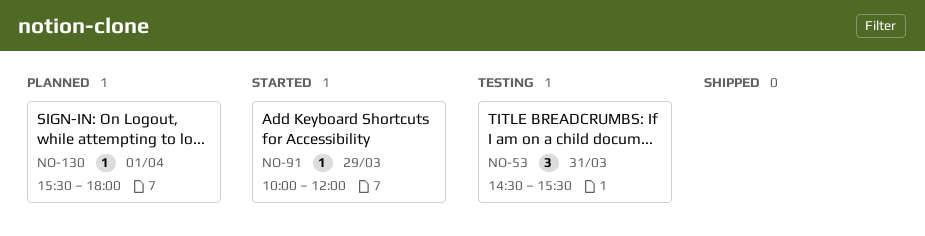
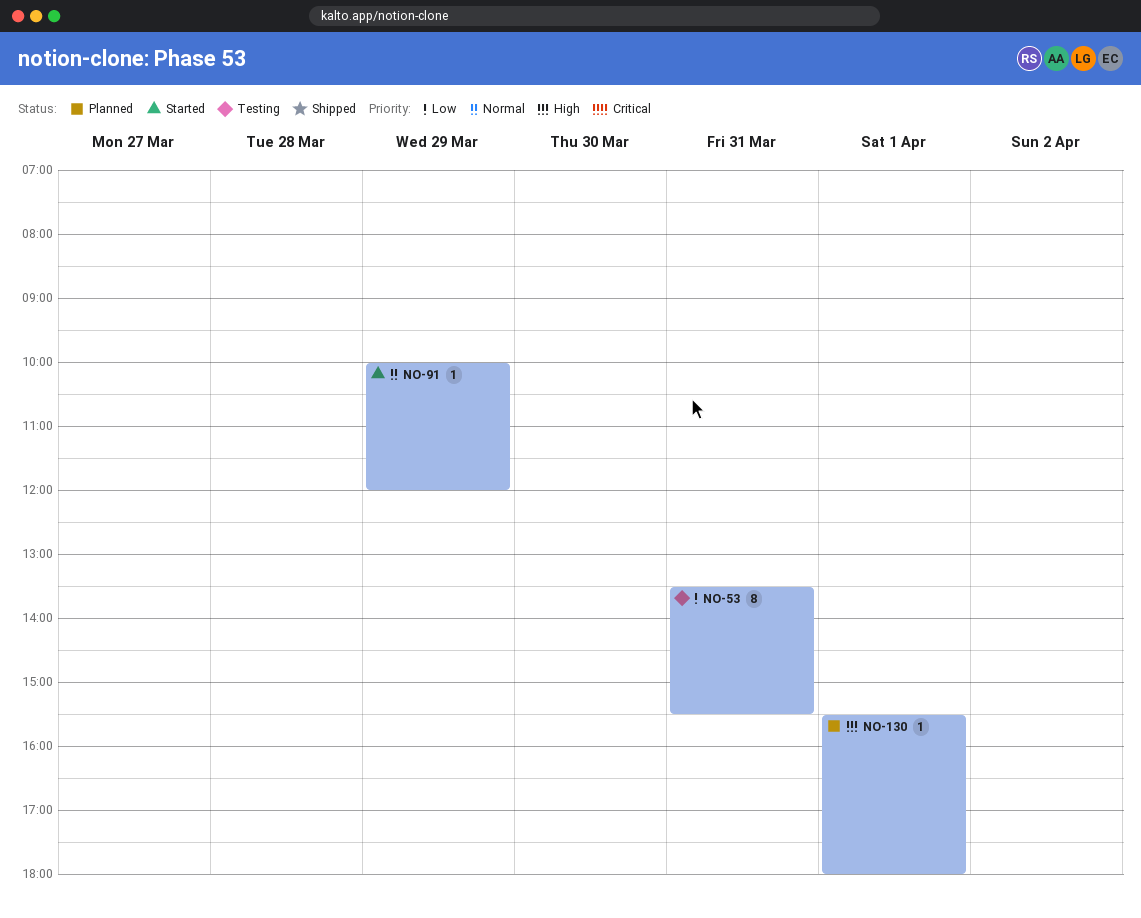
NO-53, estimate: 3 -> 8
NO-53, begins: 14:30 -> 13:30

